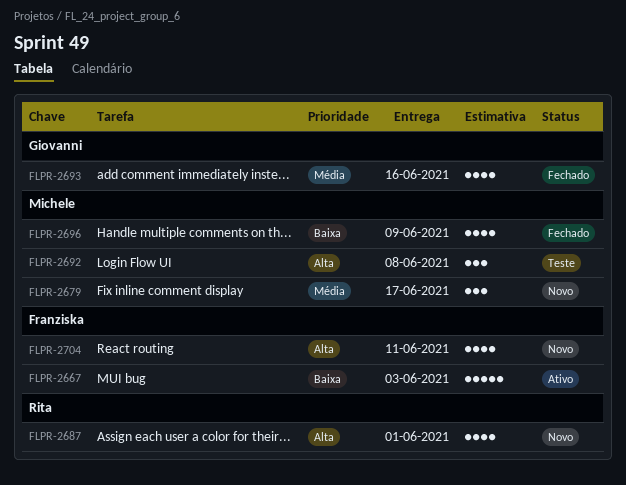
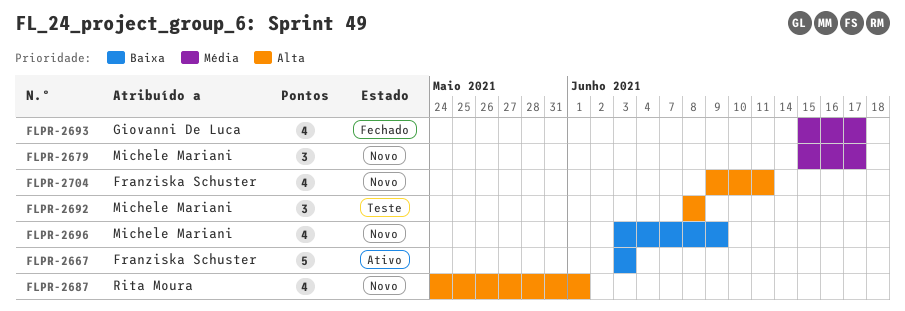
FLPR-2693, due: Jun 16 -> Jun 17
FLPR-2696, status: Fechado -> Novo

